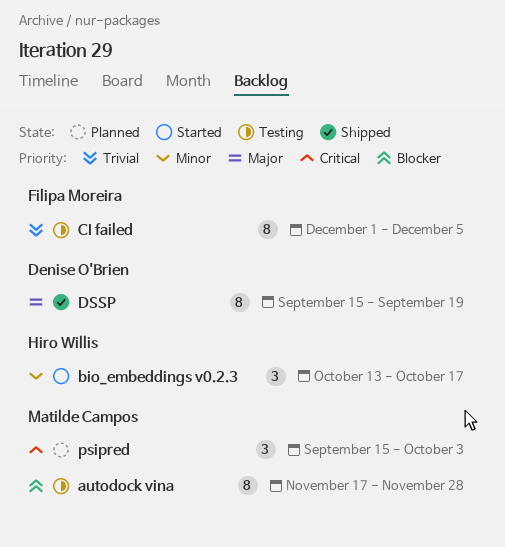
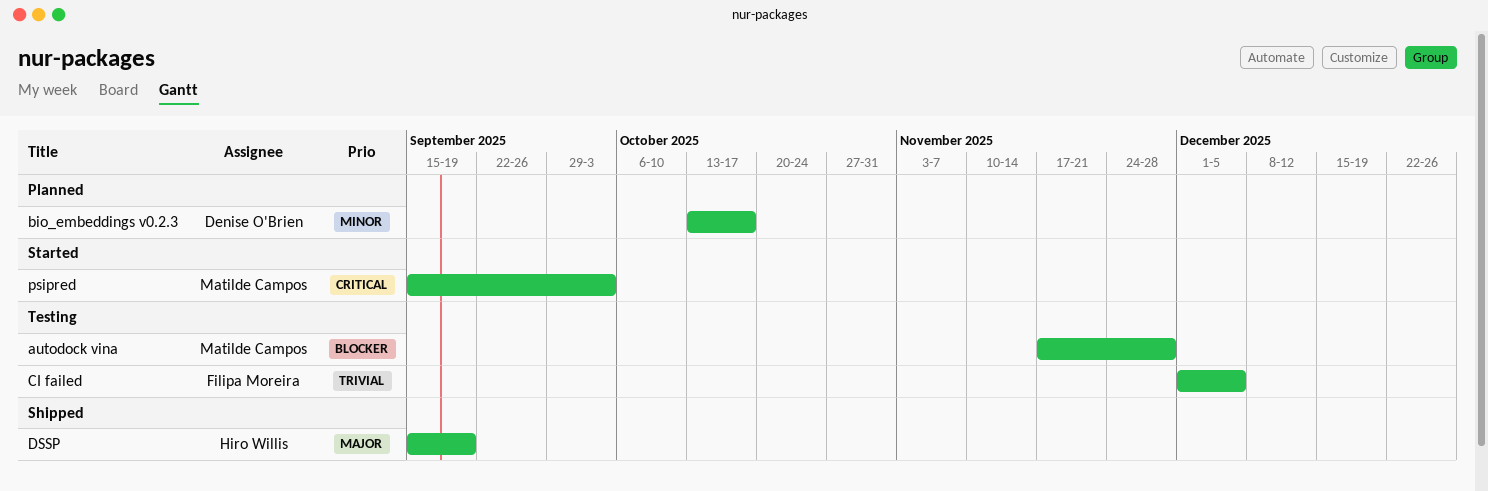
bio_embeddings v0.2.3, status: Started -> Planned
bio_embeddings v0.2.3, owner: Hiro Willis -> Denise O'Brien
DSSP, owner: Denise O'Brien -> Hiro Willis
psipred, status: Planned -> Started

